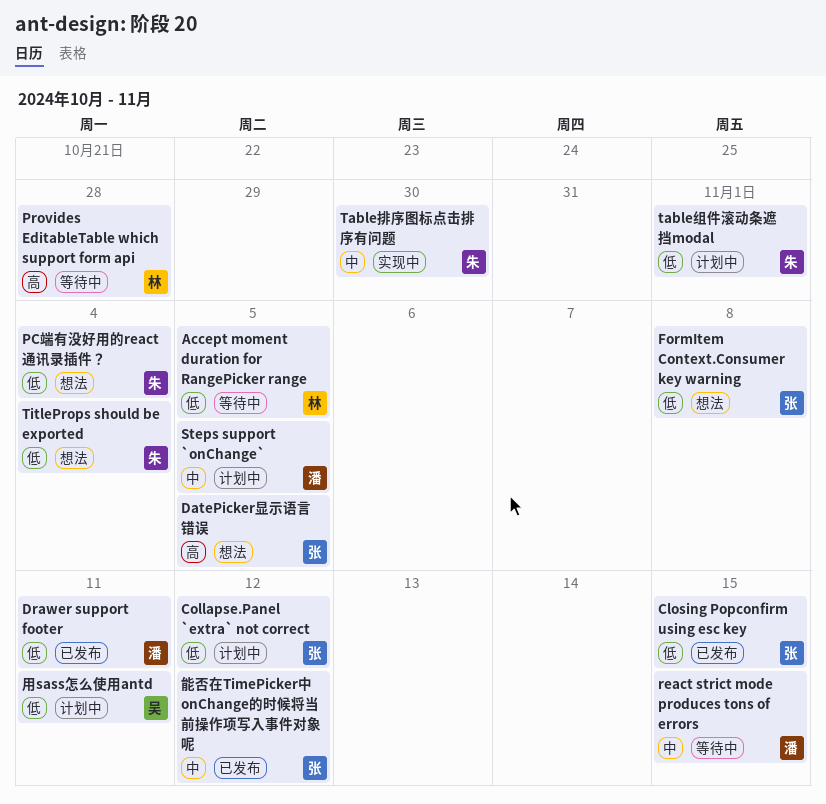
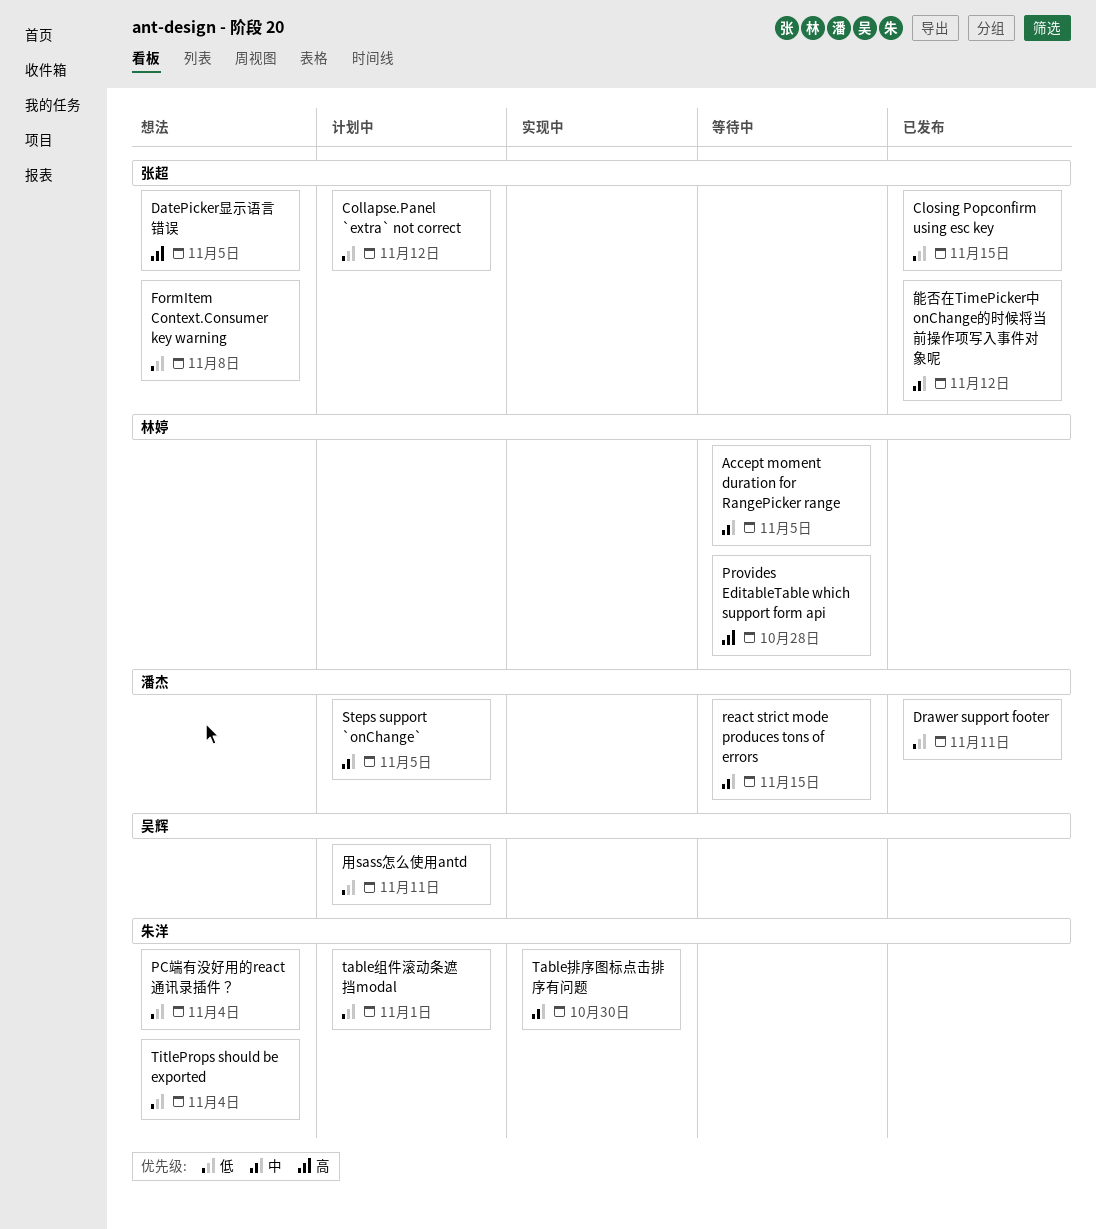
Accept moment duration for RangePicker range, priority: 低 -> 中

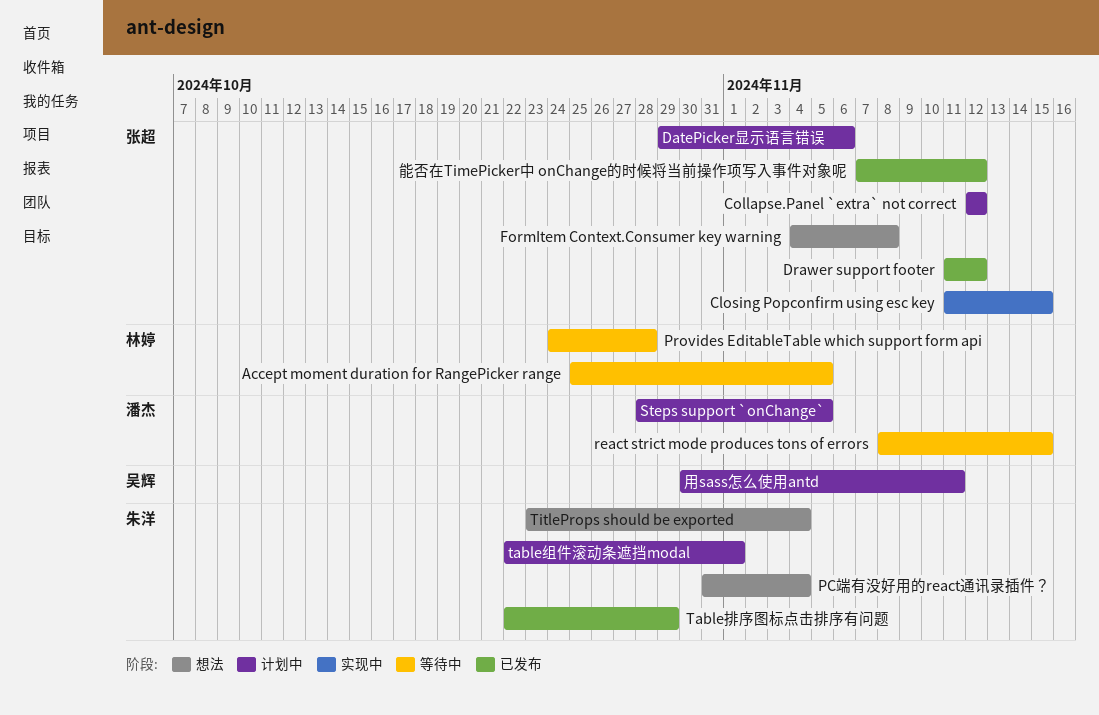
Closing Popconfirm using esc key, status: 已发布 -> 实现中
DatePicker显示语言错误, status: 想法 -> 计划中
DatePicker显示语言错误, due: Nov 5 -> Nov 6
Drawer support footer, owner: 潘杰 -> 张超
Drawer support footer, due: Nov 11 -> Nov 12
Table排序图标点击排序有问题, status: 实现中 -> 已发布
Table排序图标点击排序有问题, due: Oct 30 -> Oct 29

